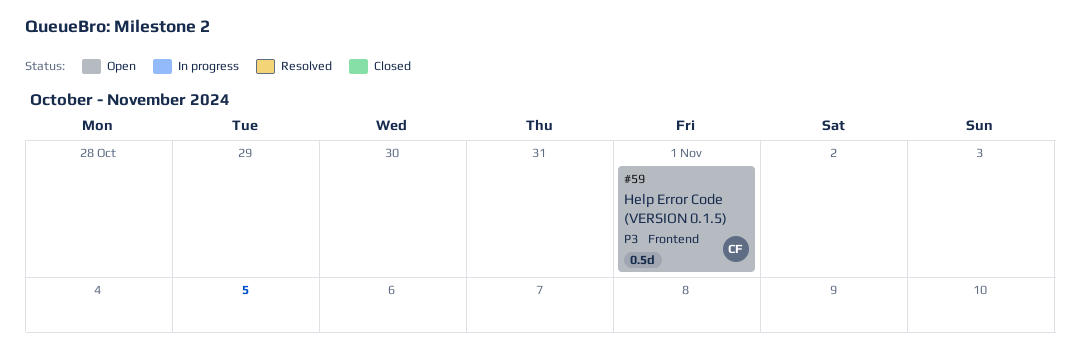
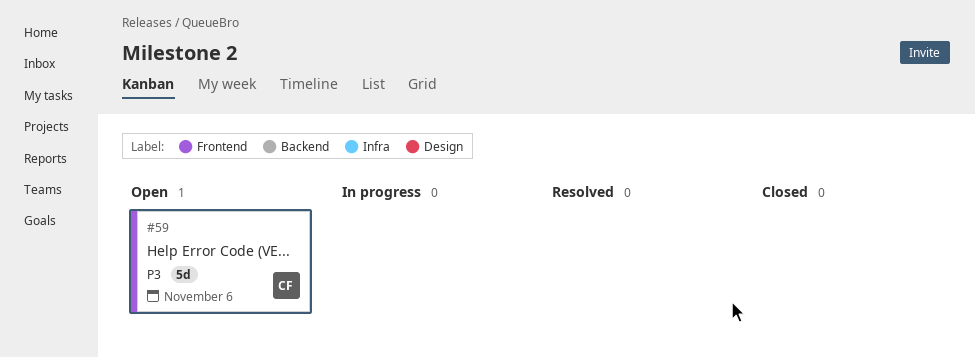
#59, estimate: 0.5d -> 5d
#59, due: Nov 1 -> Nov 6

